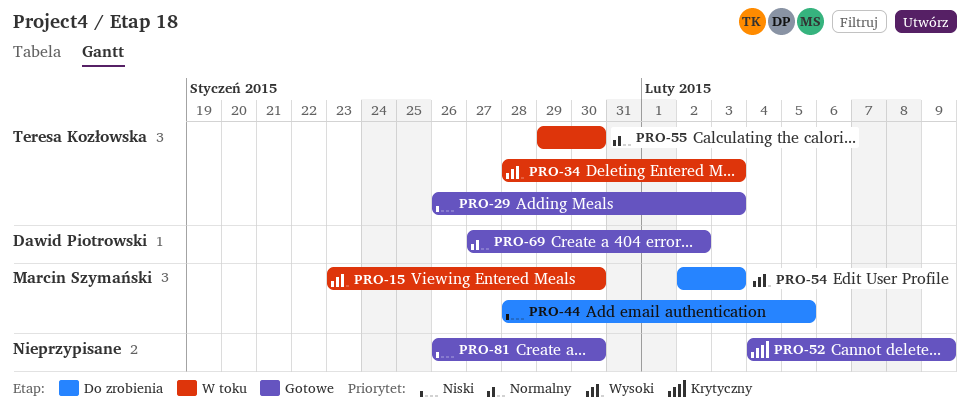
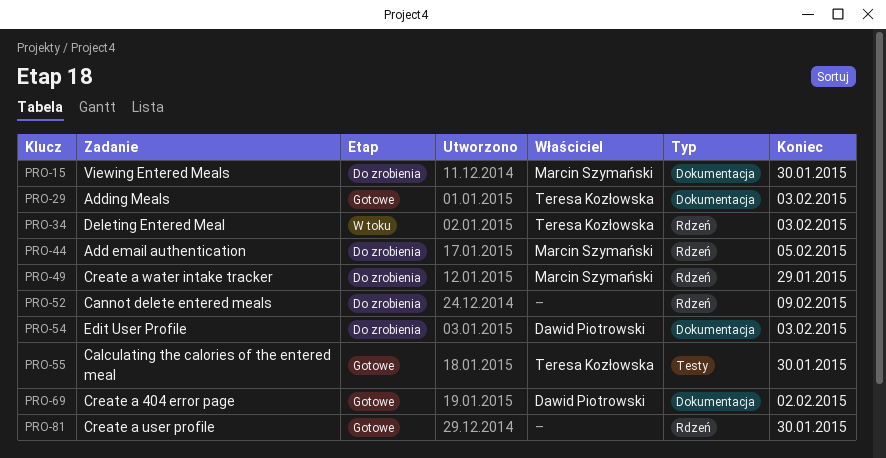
PRO-15, status: W toku -> Do zrobienia
PRO-49: none -> present
PRO-52, status: Gotowe -> Do zrobienia
PRO-54, owner: Marcin Szymański -> Dawid Piotrowski
PRO-55, status: W toku -> Gotowe

